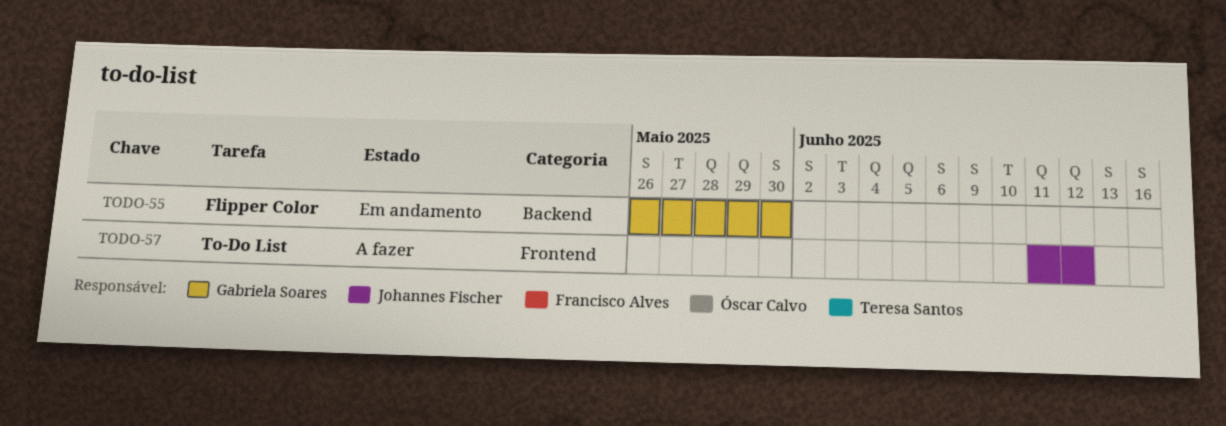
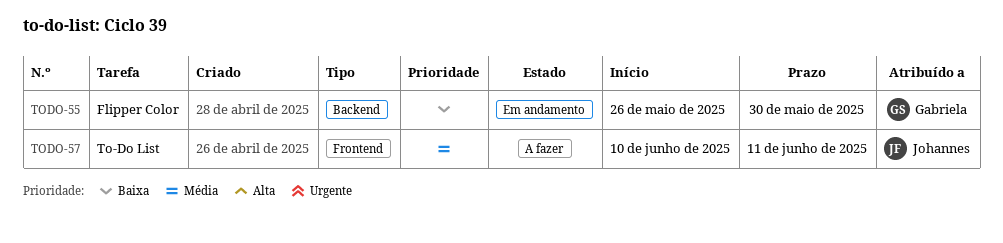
TODO-57, start: Jun 11 -> Jun 10
TODO-57, due: Jun 12 -> Jun 11

